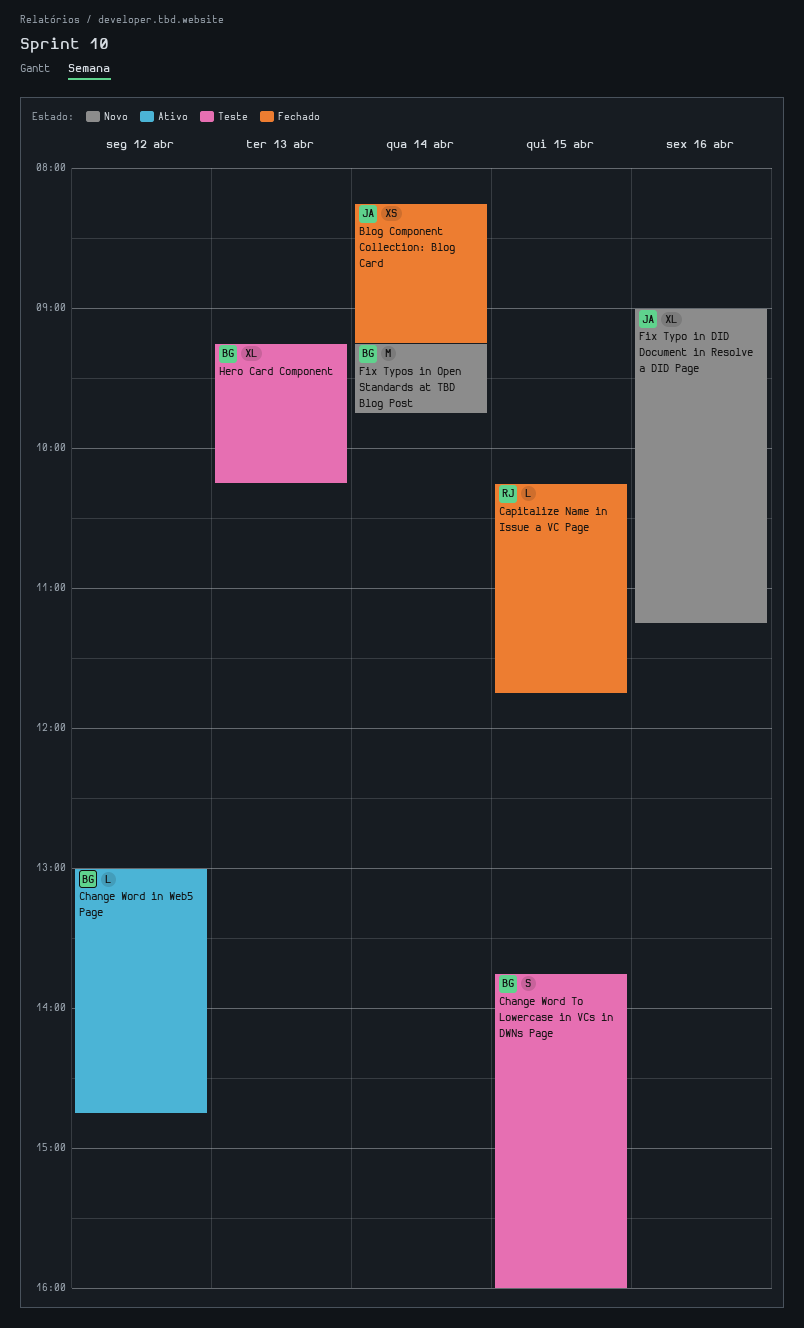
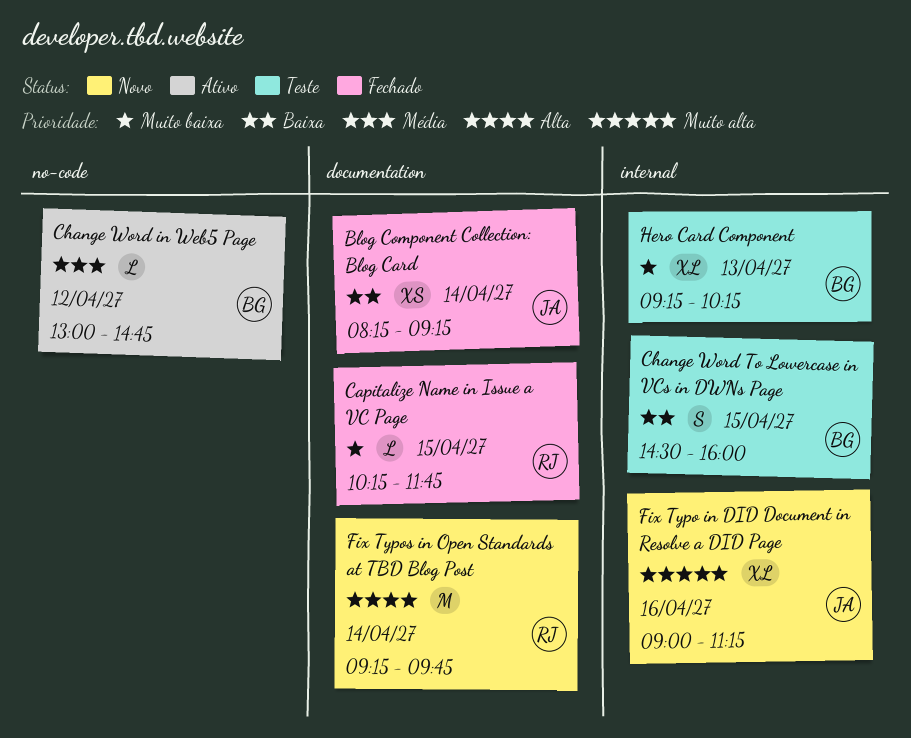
Change Word To Lowercase in VCs in DWNs Page, begins: 13:45 -> 14:30
Fix Typos in Open Standards at TBD Blog Post, owner: BG -> RJ

